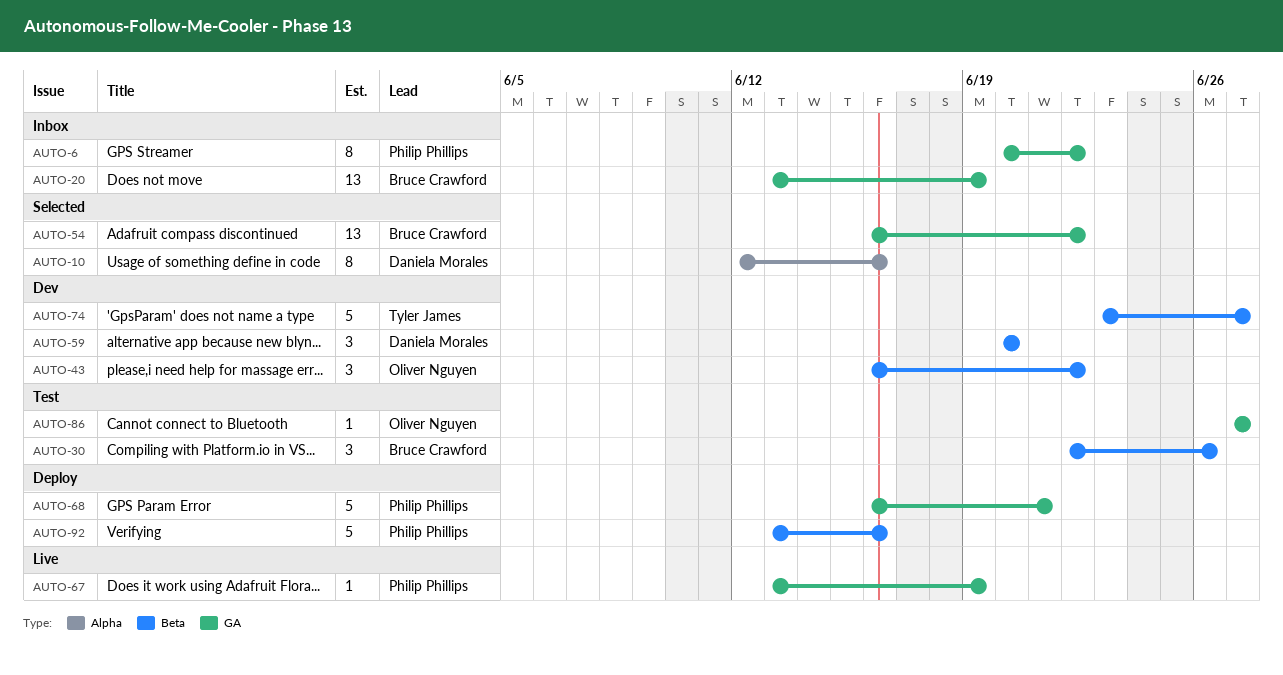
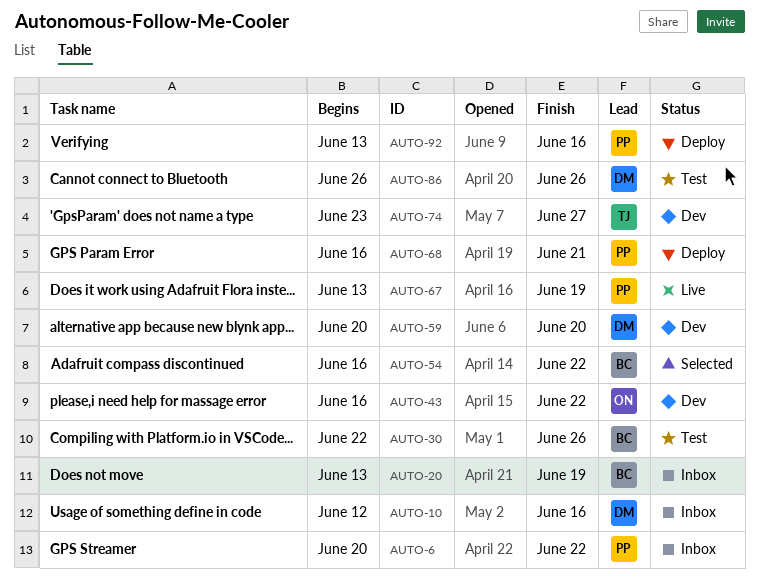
AUTO-10, status: Selected -> Inbox
AUTO-86, owner: Oliver Nguyen -> Daniela Morales
AUTO-86, start: Jun 27 -> Jun 26
AUTO-86, due: Jun 27 -> Jun 26

